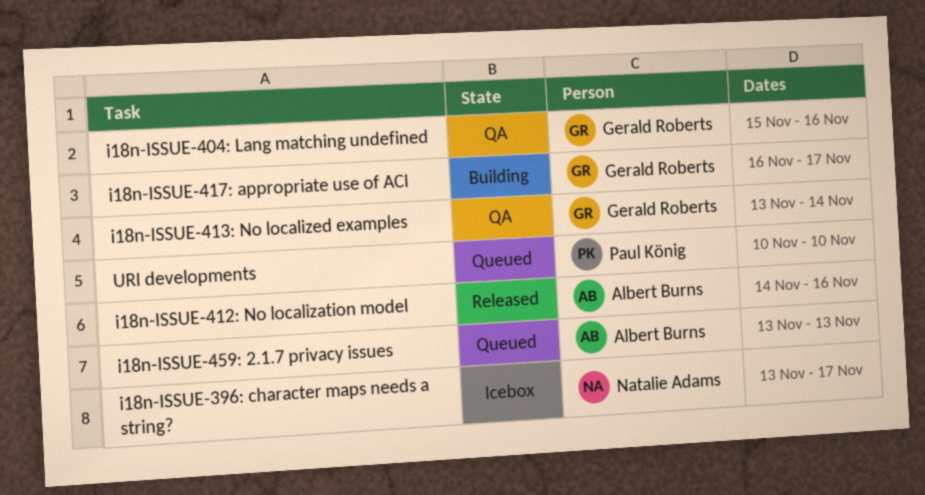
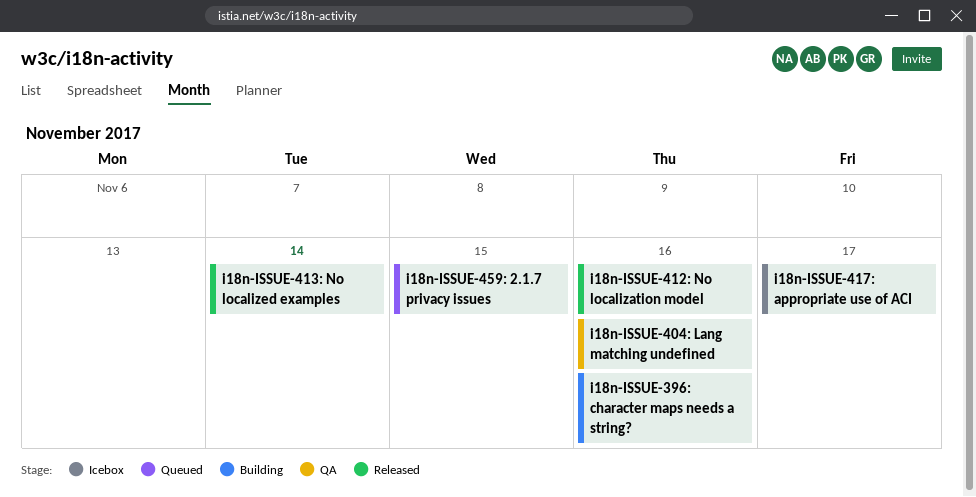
i18n-ISSUE-396: character maps needs a string?, status: Icebox -> Building
i18n-ISSUE-396: character maps needs a string?, due: Nov 17 -> Nov 16
i18n-ISSUE-413: No localized examples, status: QA -> Released
i18n-ISSUE-417: appropriate use of ACI, status: Building -> Icebox
i18n-ISSUE-459: 2.1.7 privacy issues, due: Nov 13 -> Nov 15
URI developments: present -> none

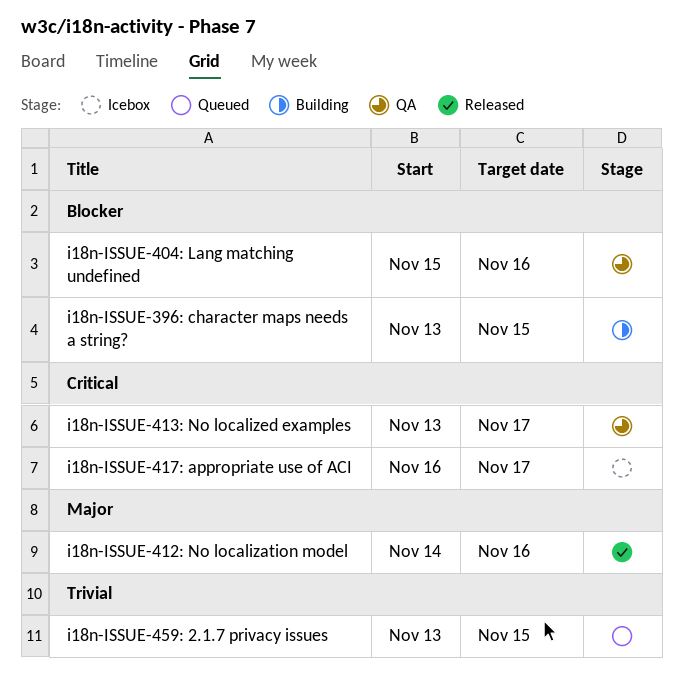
i18n-ISSUE-396: character maps needs a string?, due: Nov 16 -> Nov 15
i18n-ISSUE-413: No localized examples, status: Released -> QA
i18n-ISSUE-413: No localized examples, due: Nov 14 -> Nov 17

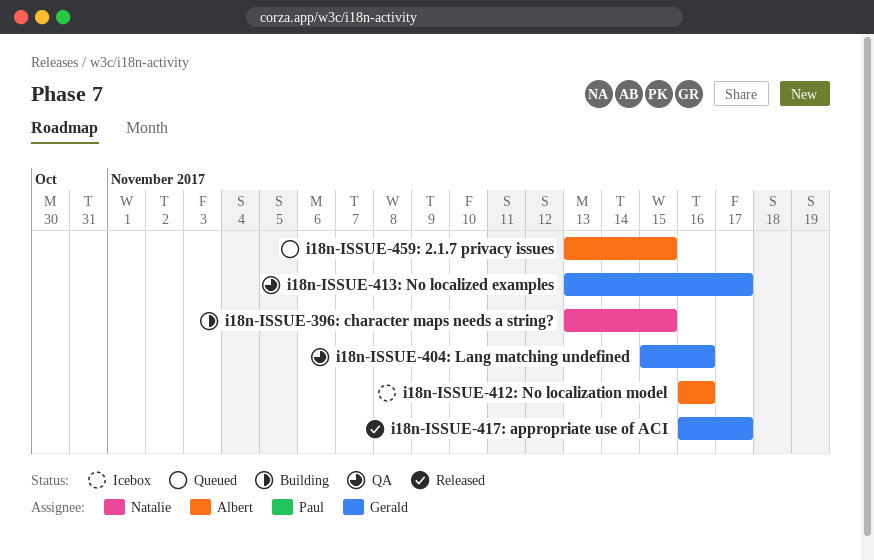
i18n-ISSUE-412: No localization model, status: Released -> Icebox
i18n-ISSUE-412: No localization model, start: Nov 14 -> Nov 16
i18n-ISSUE-417: appropriate use of ACI, status: Icebox -> Released

